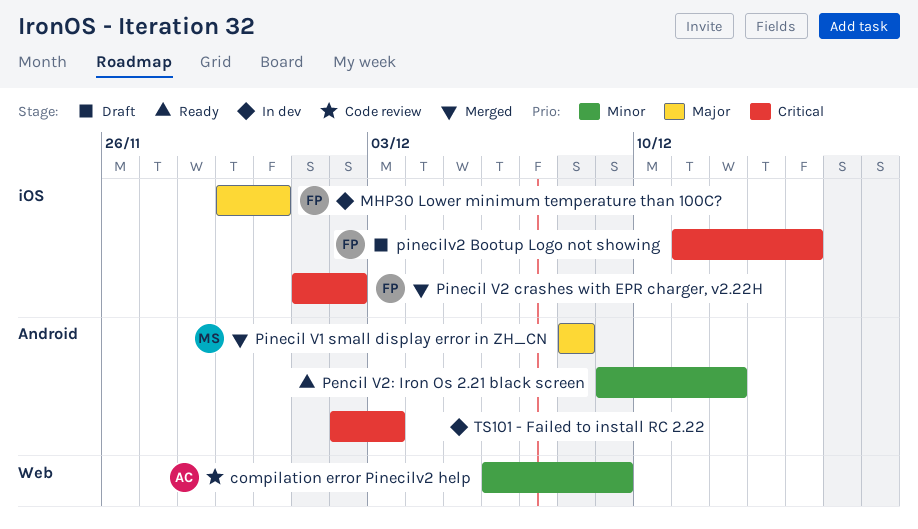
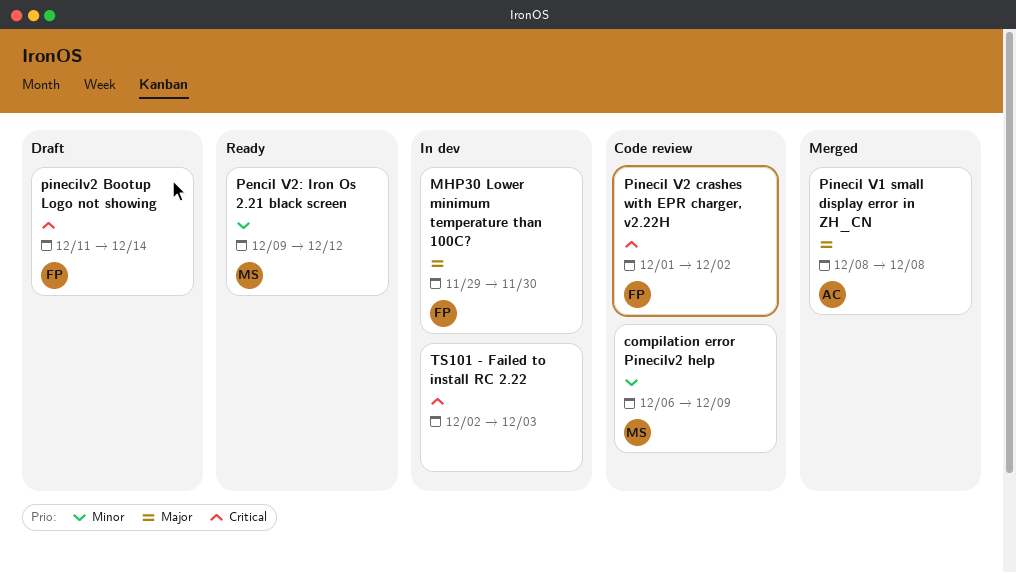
compilation error Pinecilv2 help, owner: AC -> MS
Pencil V2: Iron Os 2.21 black screen, owner: none -> MS
Pinecil V1 small display error in ZH_CN, owner: MS -> AC
Pinecil V2 crashes with EPR charger, v2.22H, status: Merged -> Code review

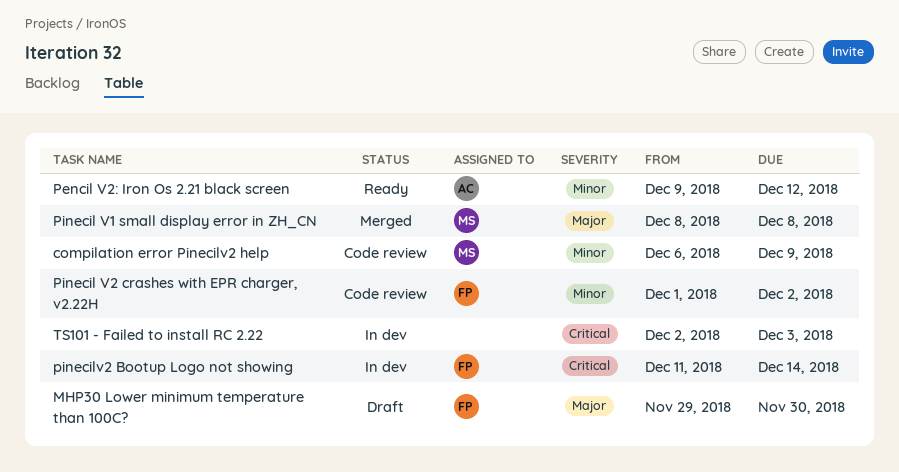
MHP30 Lower minimum temperature than 100C?, status: In dev -> Draft
Pencil V2: Iron Os 2.21 black screen, owner: MS -> AC
Pinecil V1 small display error in ZH_CN, owner: AC -> MS
Pinecil V2 crashes with EPR charger, v2.22H, priority: Critical -> Minor
pinecilv2 Bootup Logo not showing, status: Draft -> In dev

